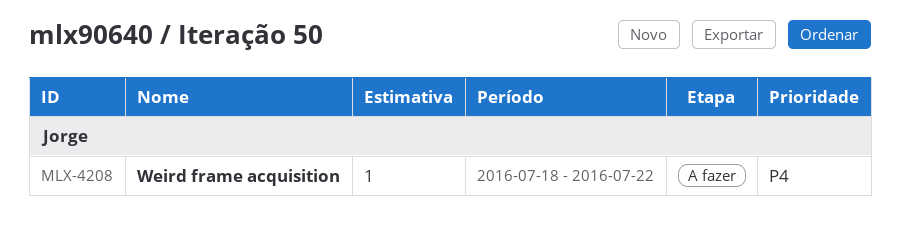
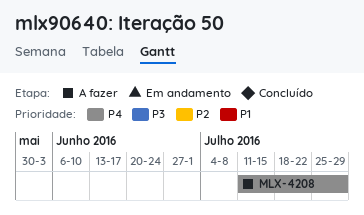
MLX-4208, start: Jul 18 -> Jul 11
MLX-4208, due: Jul 22 -> Jul 29

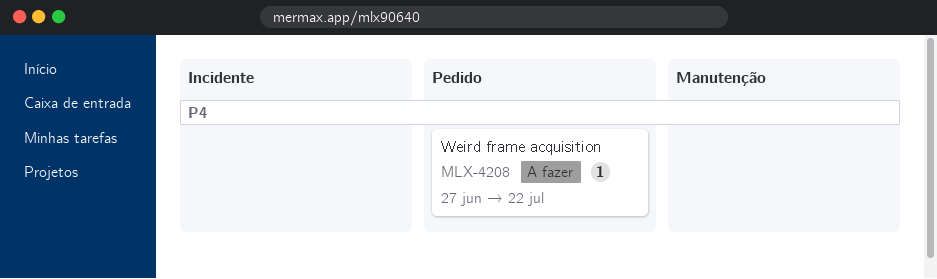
MLX-4208, start: Jul 11 -> Jun 27
MLX-4208, due: Jul 29 -> Jul 22

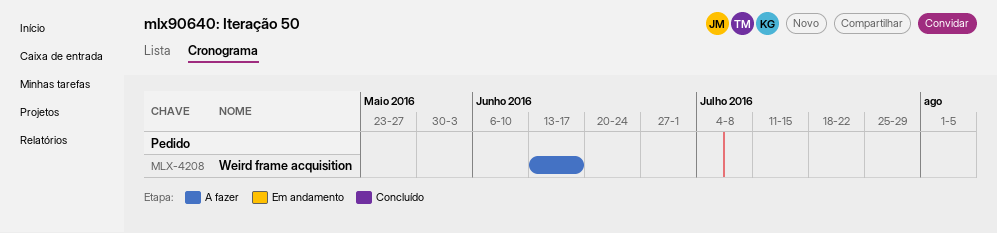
MLX-4208, start: Jun 27 -> Jun 13
MLX-4208, due: Jul 22 -> Jun 17

